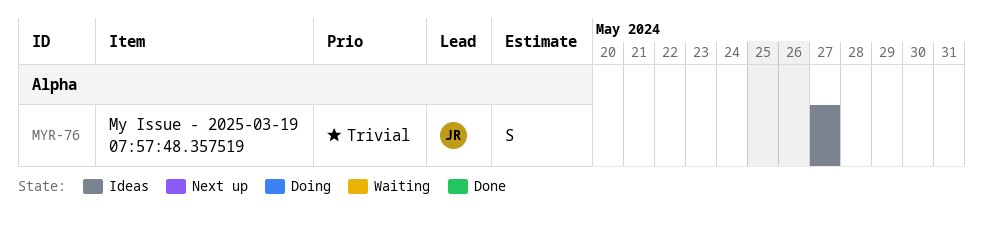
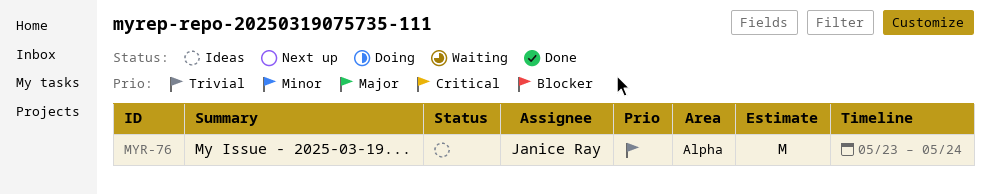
MYR-76, estimate: S -> M
MYR-76, start: May 27 -> May 23
MYR-76, due: May 27 -> May 24

